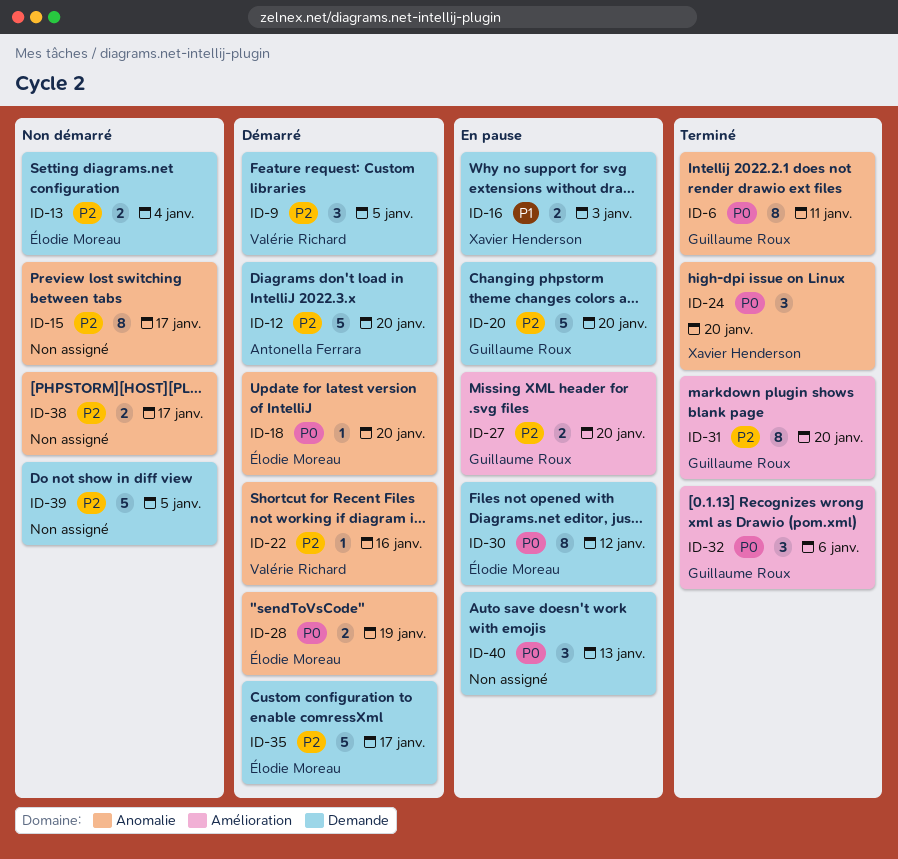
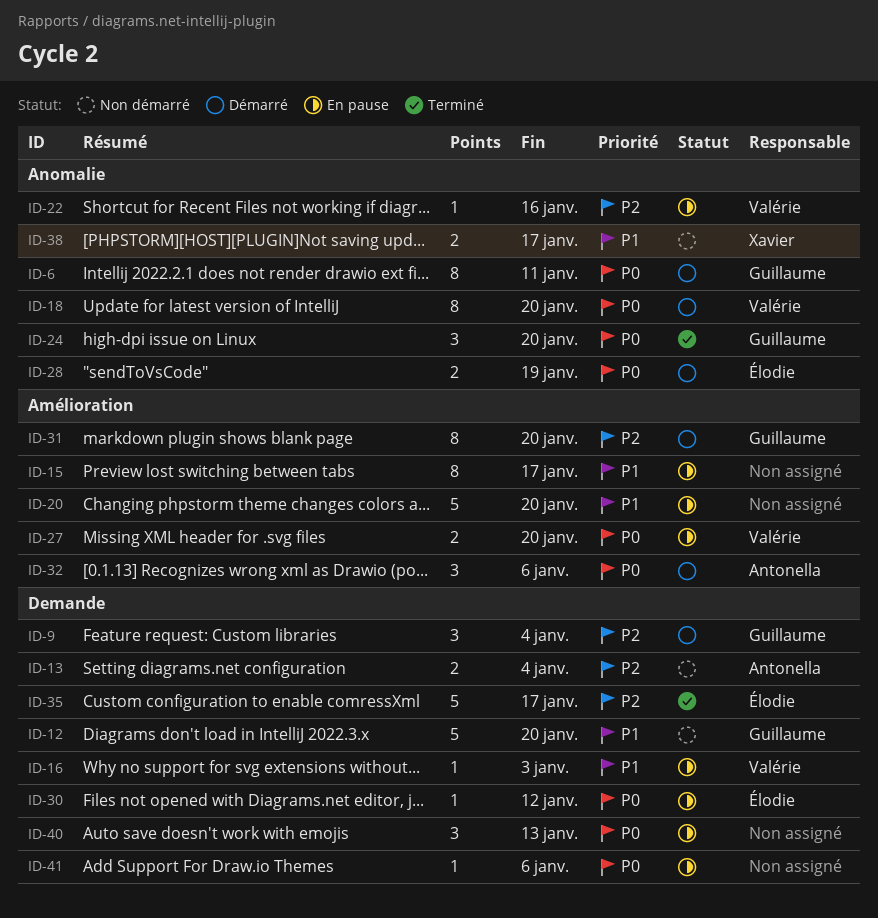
ID-6, status: Terminé -> Démarré
ID-9, owner: Valérie Richard -> Guillaume Roux
ID-9, due: Jan 5 -> Jan 4
ID-12, status: Démarré -> Non démarré
ID-12, owner: Antonella Ferrara -> Guillaume Roux
ID-12, priority: P2 -> P1
ID-13, owner: Élodie Moreau -> Antonella Ferrara
ID-15, status: Non démarré -> En pause
ID-15, priority: P2 -> P1
ID-15, label: Anomalie -> Amélioration
ID-16, owner: Xavier Henderson -> Valérie Richard
ID-16, estimate: 2 -> 1
ID-18, owner: Élodie Moreau -> Valérie Richard
ID-18, estimate: 1 -> 8
ID-20, owner: Guillaume Roux -> none
ID-20, priority: P2 -> P1
ID-20, label: Demande -> Amélioration
ID-22, status: Démarré -> En pause
ID-24, owner: Xavier Henderson -> Guillaume Roux
ID-27, owner: Guillaume Roux -> Valérie Richard
ID-27, priority: P2 -> P0
ID-30, estimate: 8 -> 1
ID-31, status: Terminé -> Démarré
ID-32, status: Terminé -> Démarré
ID-32, owner: Guillaume Roux -> Antonella Ferrara
ID-35, status: Démarré -> Terminé
ID-38, owner: none -> Xavier Henderson
ID-38, priority: P2 -> P1
ID-39: present -> none
ID-41: none -> present

